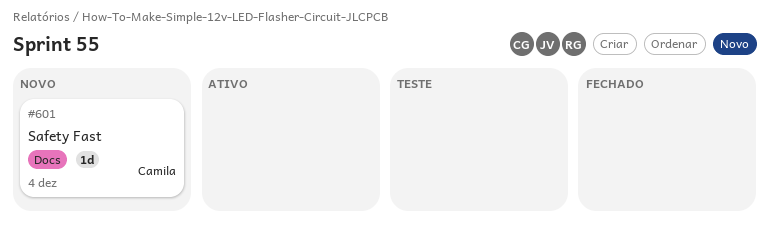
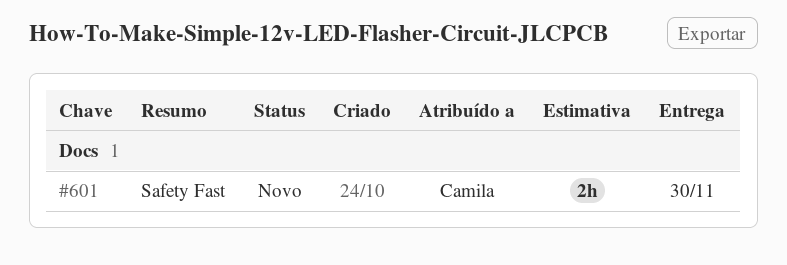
#601, estimate: 1d -> 2h
#601, due: Dec 4 -> Nov 30

